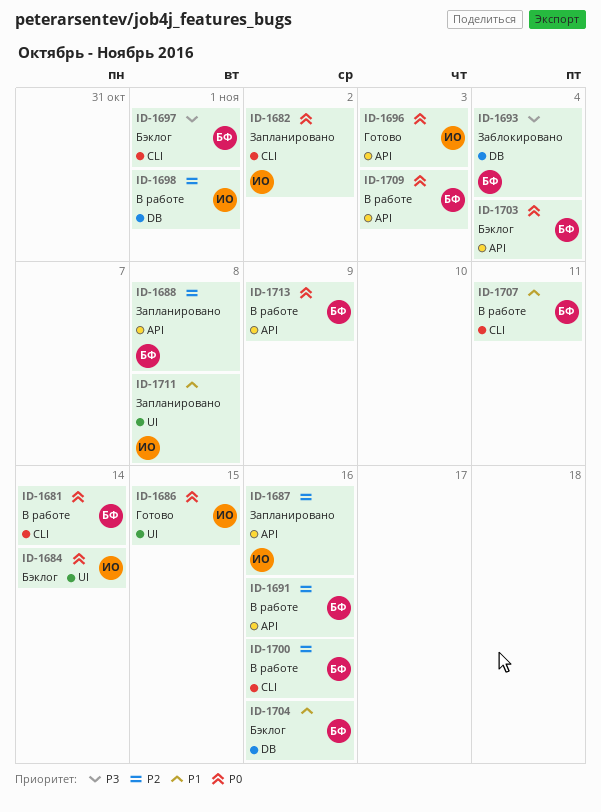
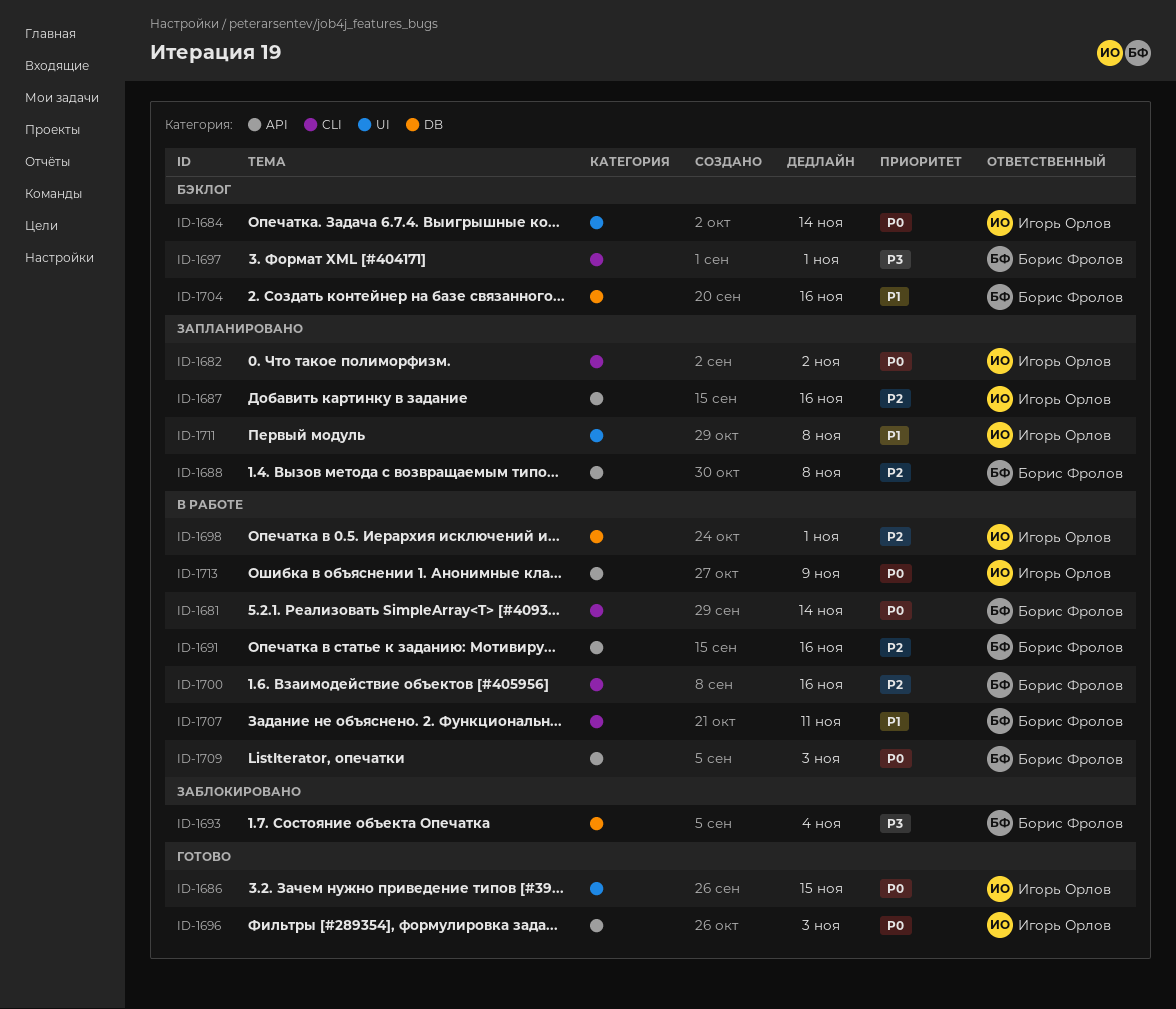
ID-1703: present -> none
ID-1713, owner: Борис Фролов -> Игорь Орлов

